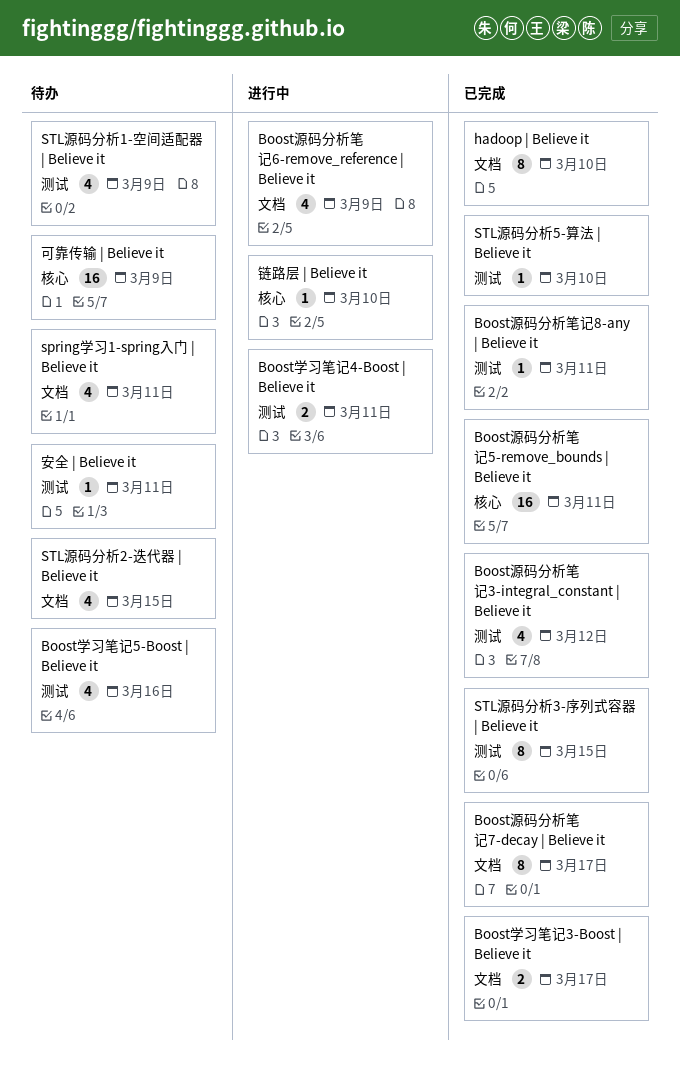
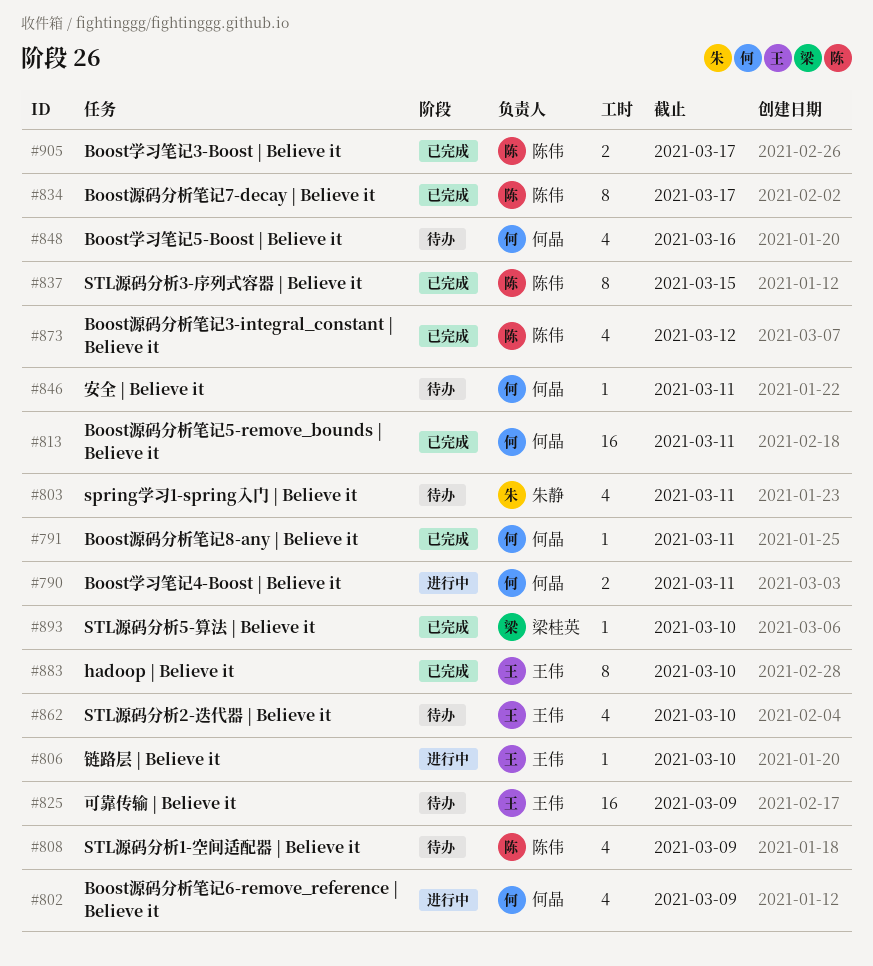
STL源码分析2-迭代器 | Believe it, due: Mar 15 -> Mar 10

